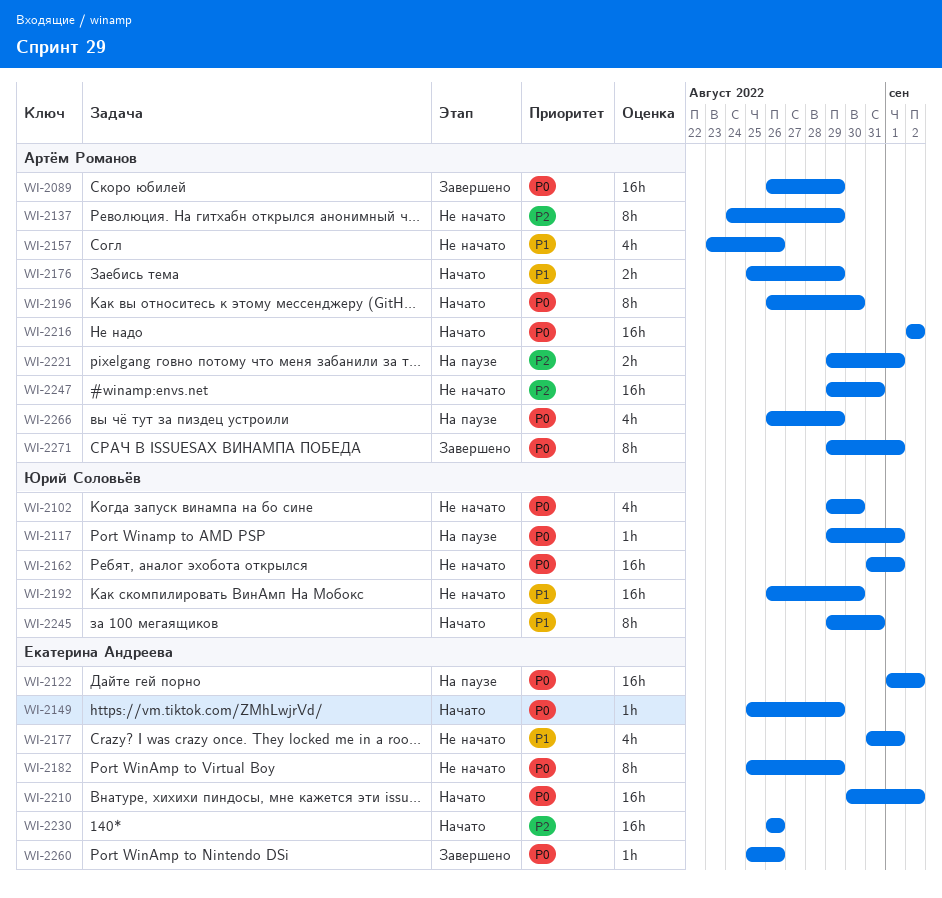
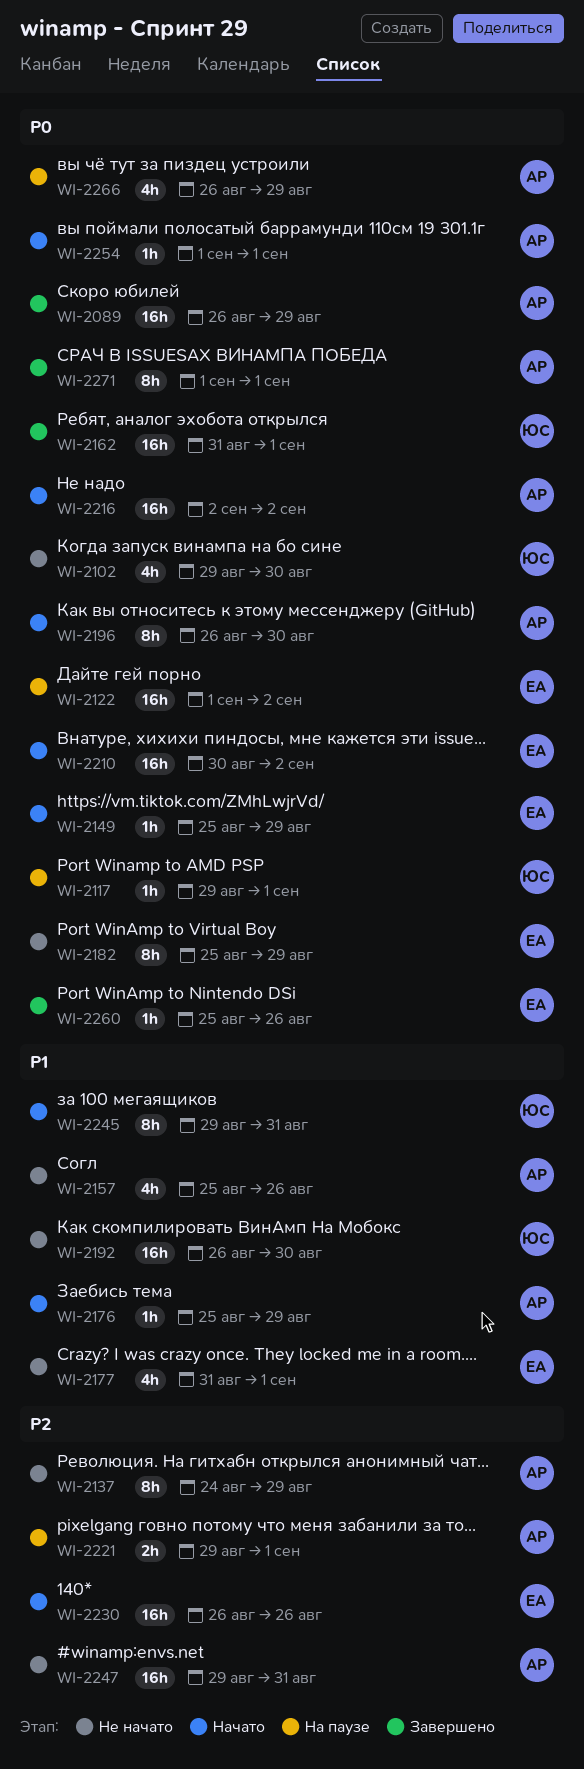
WI-2157, start: Aug 23 -> Aug 25
WI-2162, status: Не начато -> Завершено
WI-2176, estimate: 2h -> 1h
WI-2254: none -> present
WI-2271, start: Aug 29 -> Sep 1

